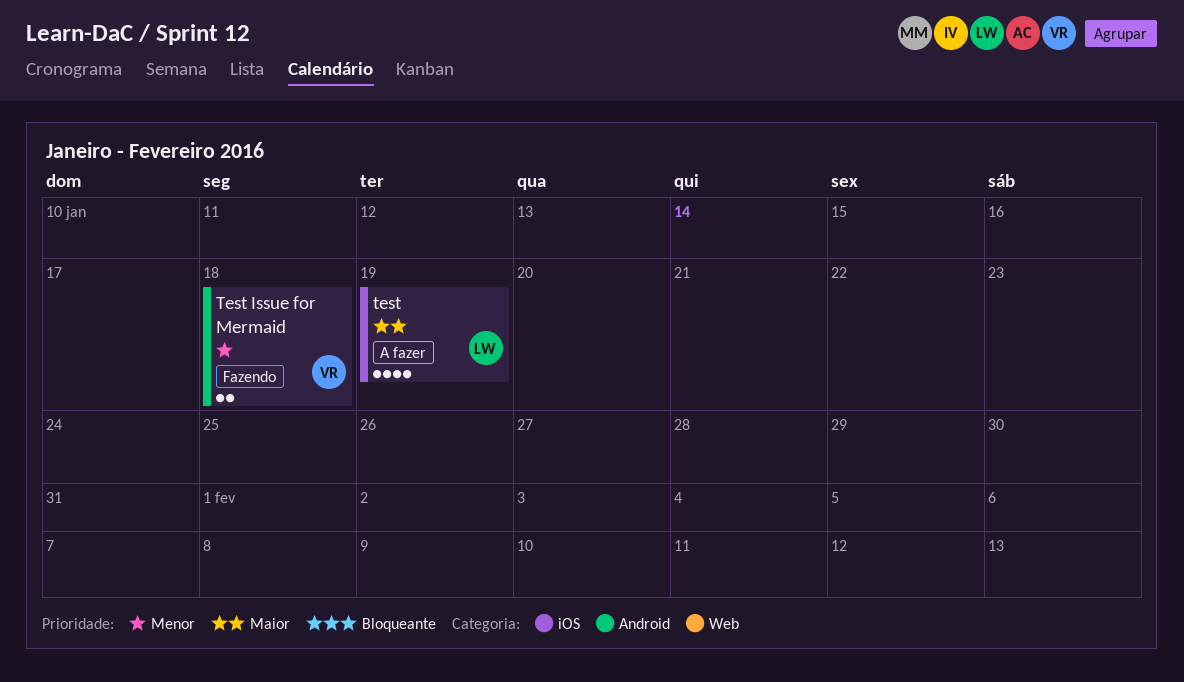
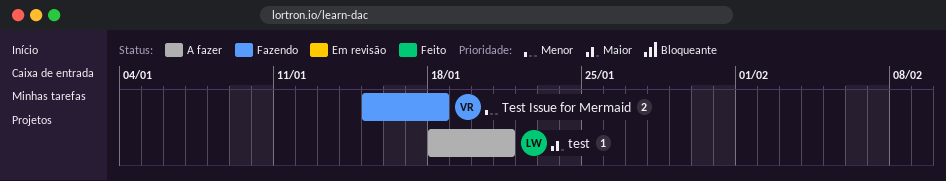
test, estimate: 4 -> 1
test, due: Jan 19 -> Jan 21

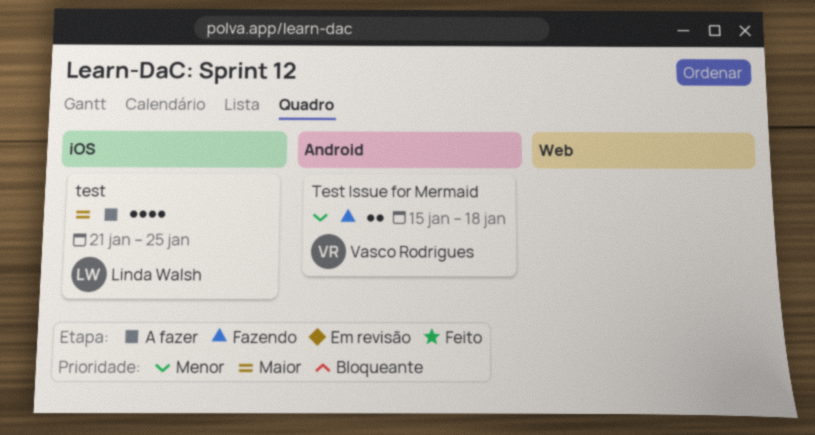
test, estimate: 1 -> 4
test, start: Jan 18 -> Jan 21
test, due: Jan 21 -> Jan 25

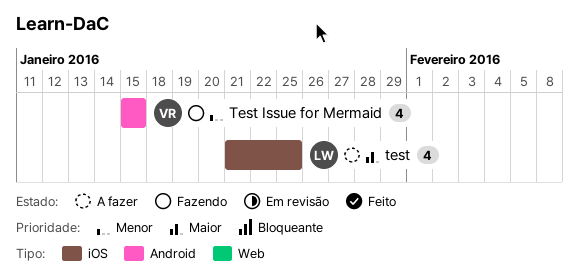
Test Issue for Mermaid, estimate: 2 -> 4
Test Issue for Mermaid, due: Jan 18 -> Jan 15

